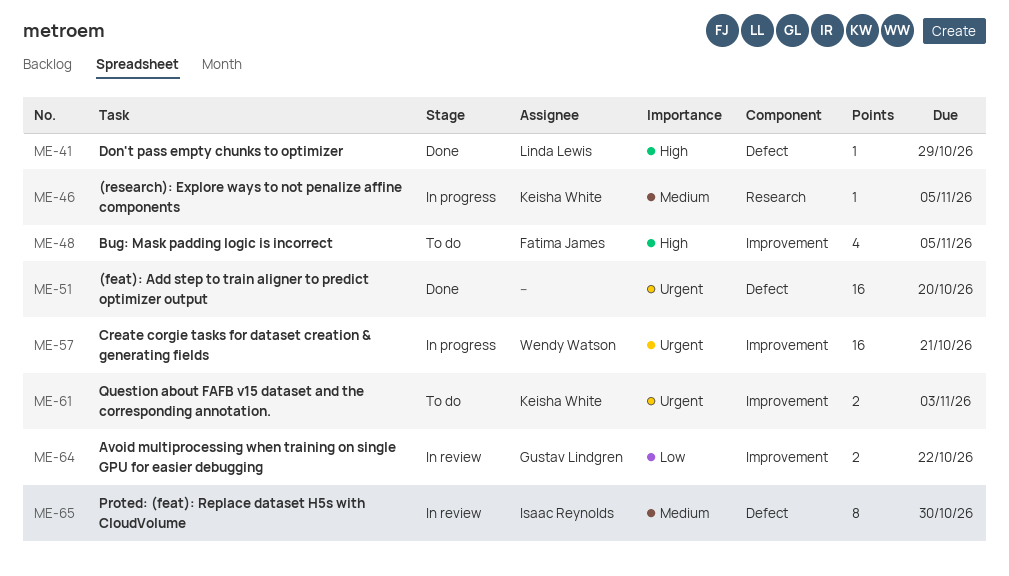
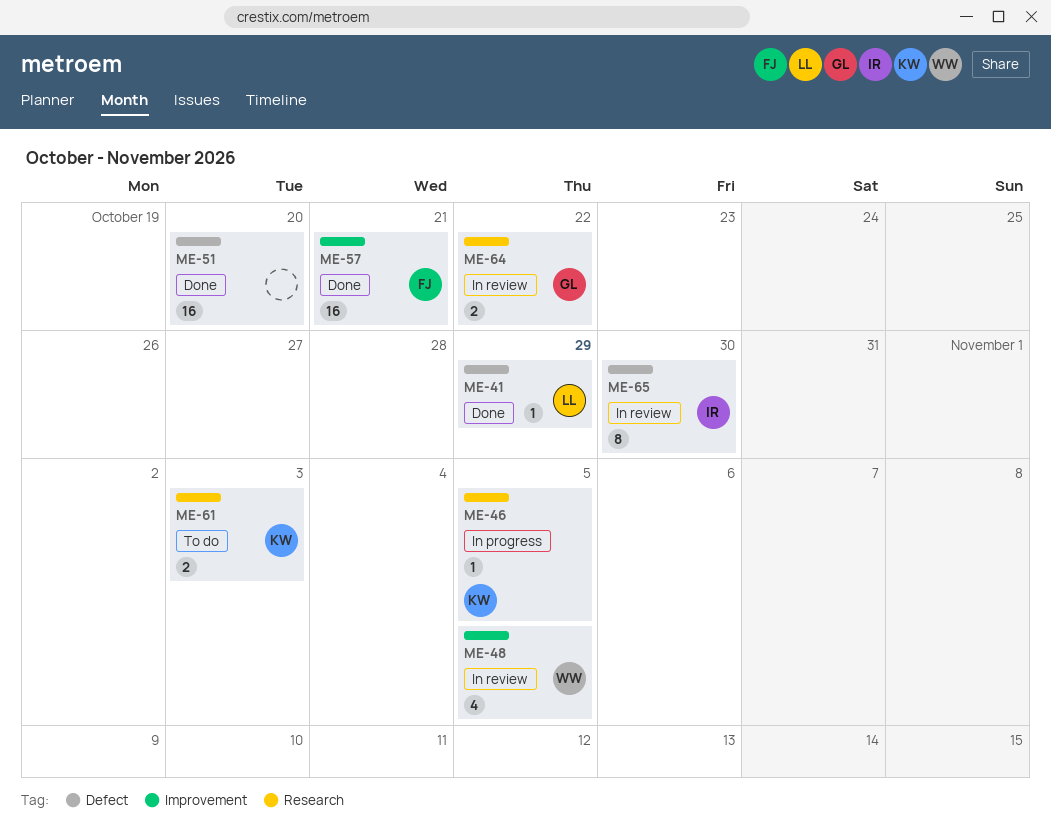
ME-48, status: To do -> In review
ME-48, owner: Fatima James -> Wendy Watson
ME-57, status: In progress -> Done
ME-57, owner: Wendy Watson -> Fatima James
ME-61, label: Improvement -> Research
ME-64, label: Improvement -> Research

